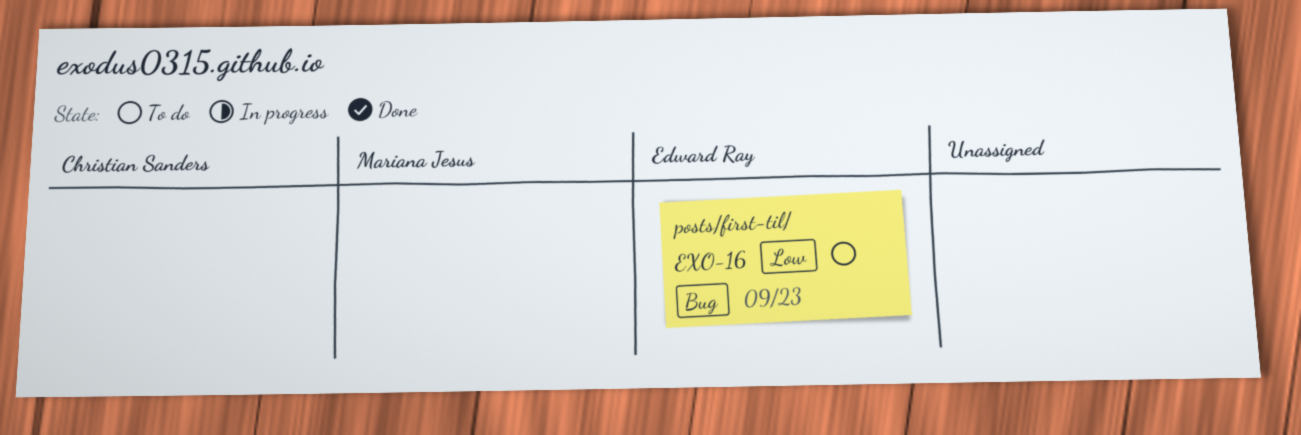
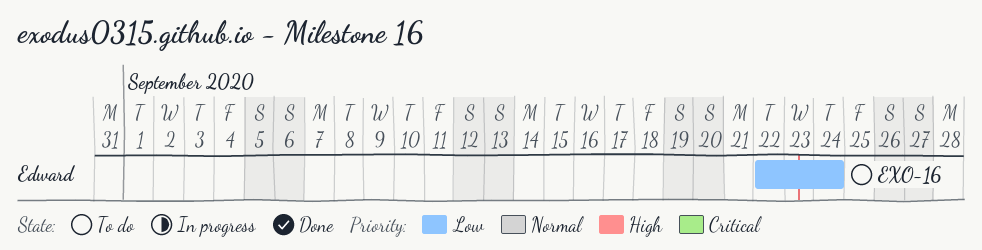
EXO-16, due: Sep 23 -> Sep 24

